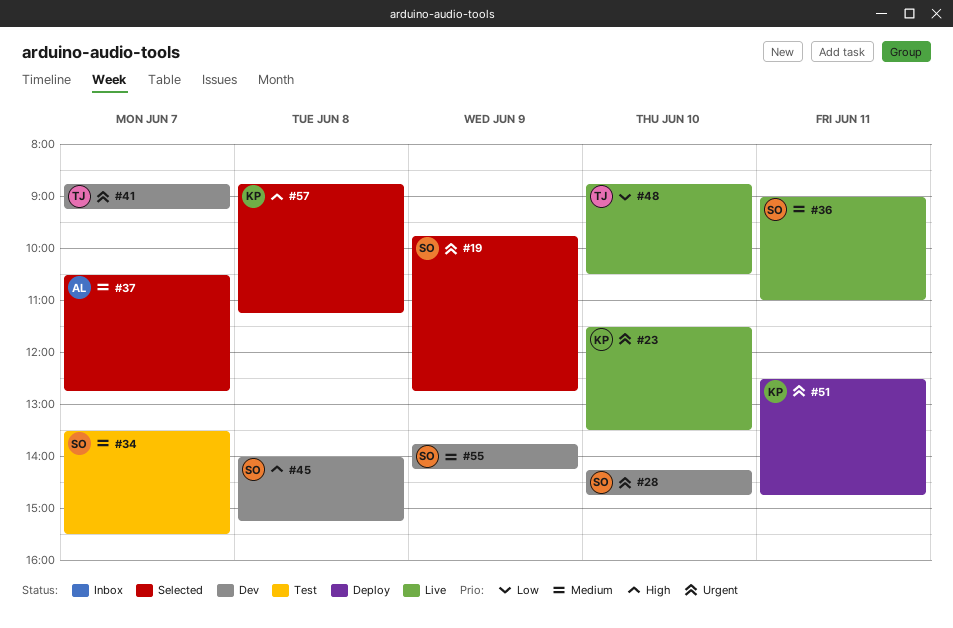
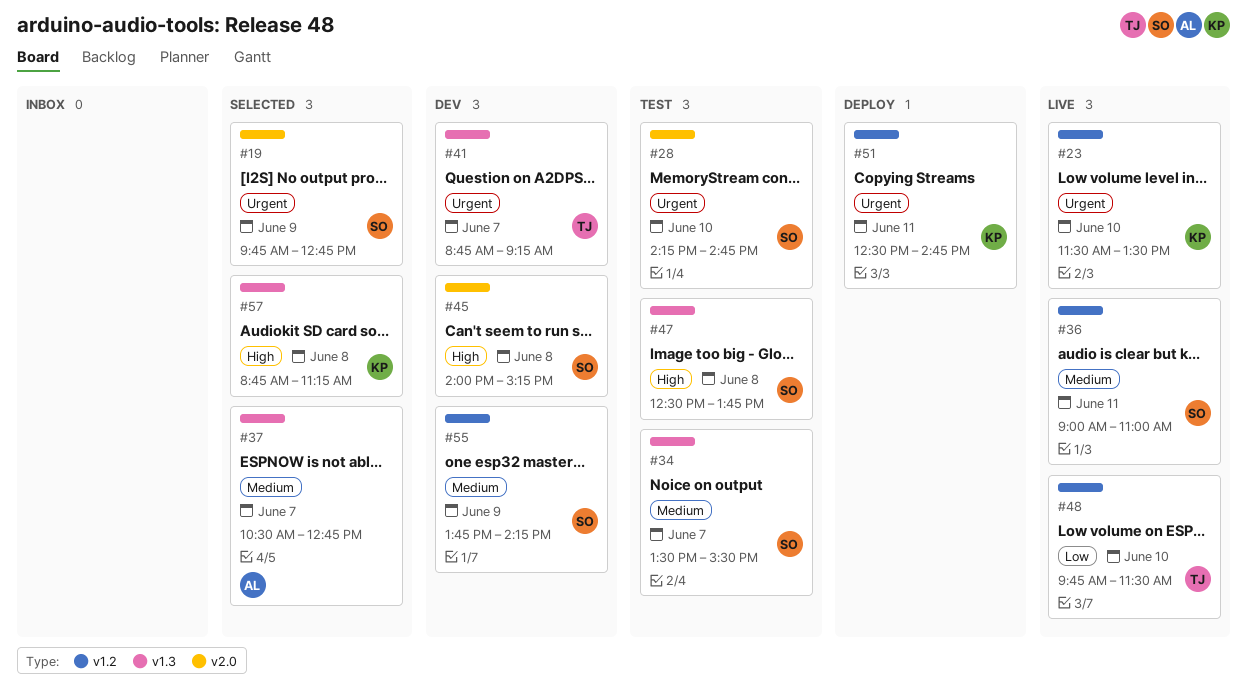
#28, status: Dev -> Test
#47: none -> present
#48, begins: 08:45 -> 09:45
#48, ends: 10:30 -> 11:30

